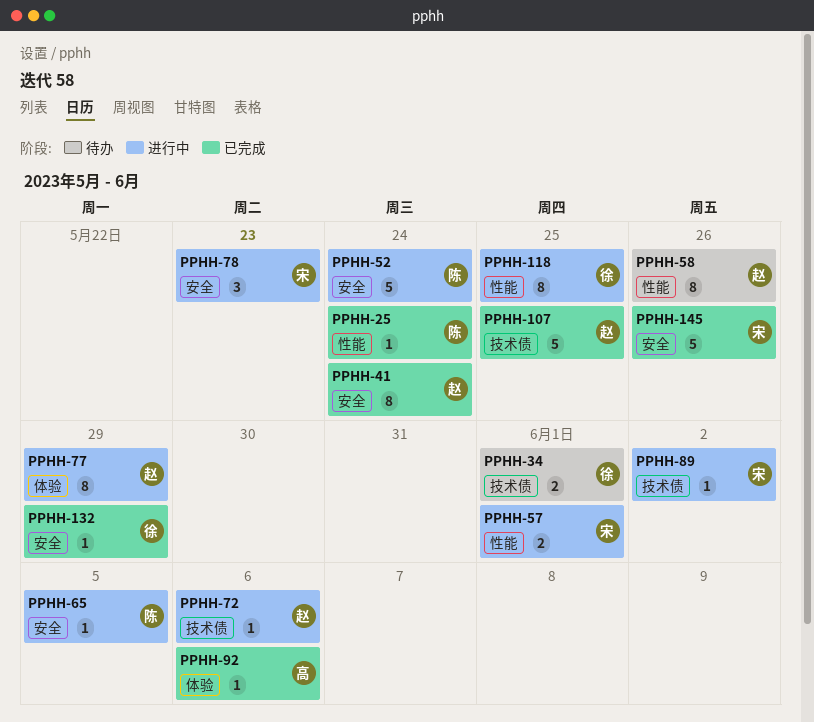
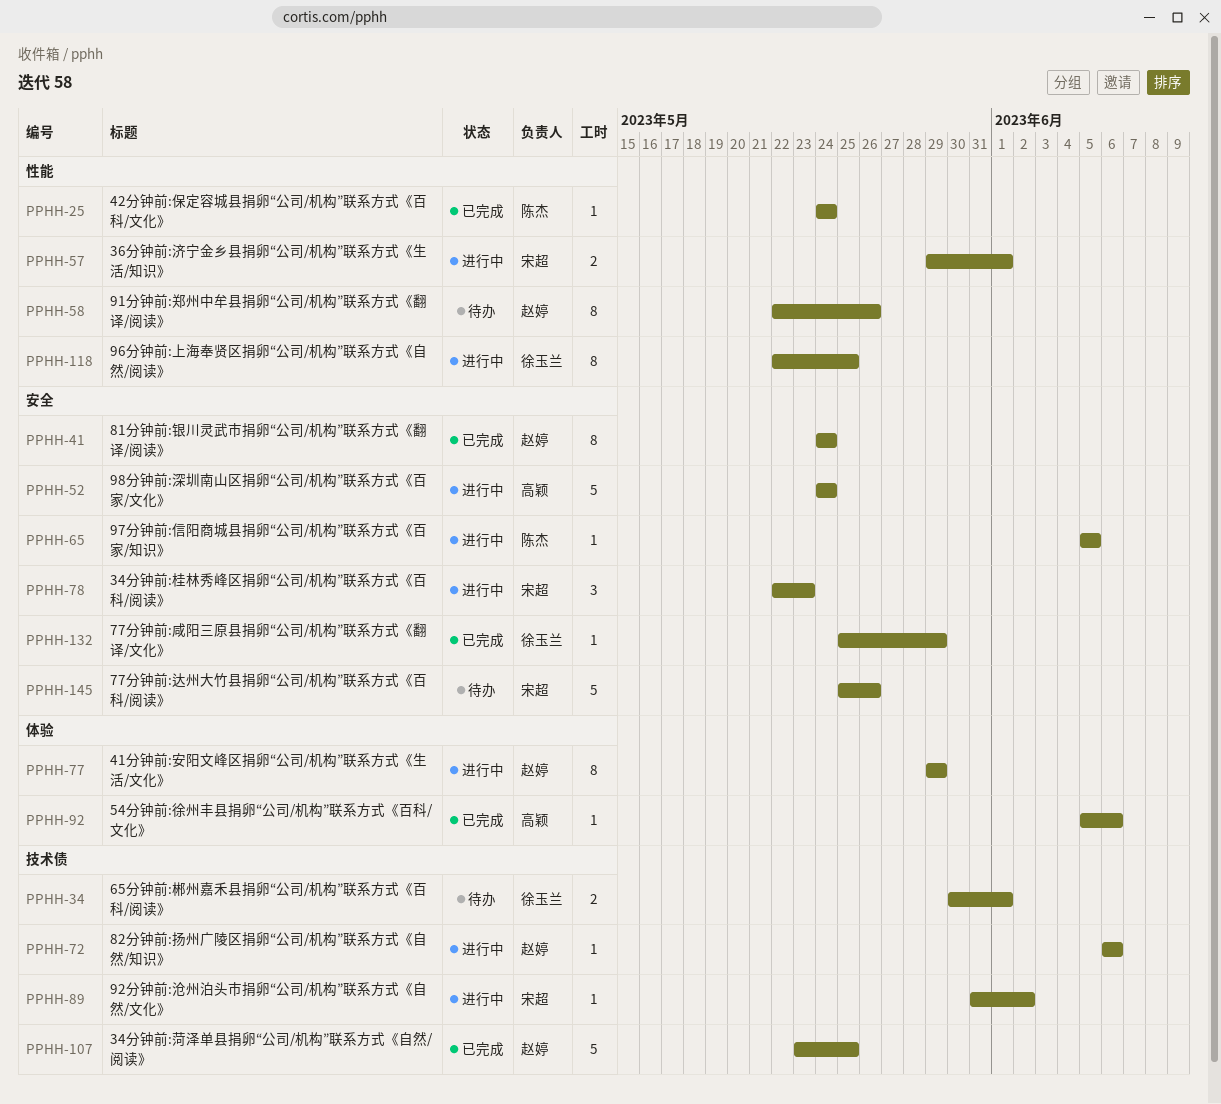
PPHH-52, owner: 陈杰 -> 高颖
PPHH-145, status: 已完成 -> 待办

